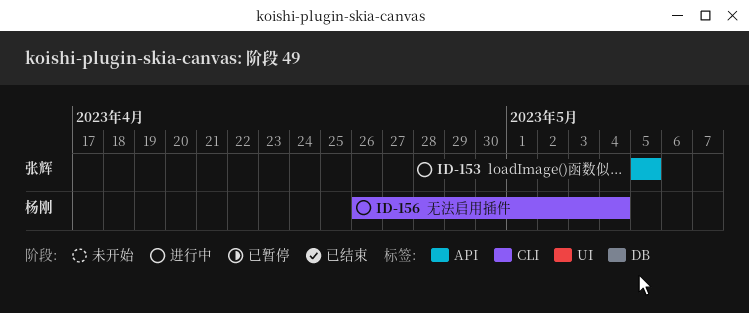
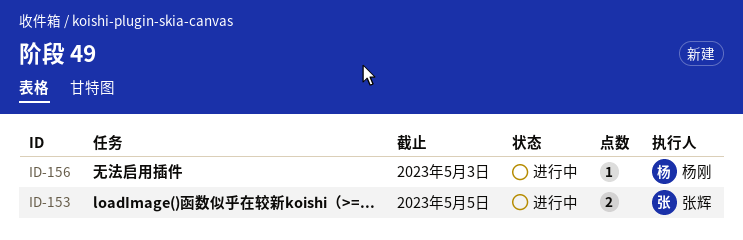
ID-156, due: May 4 -> May 3

